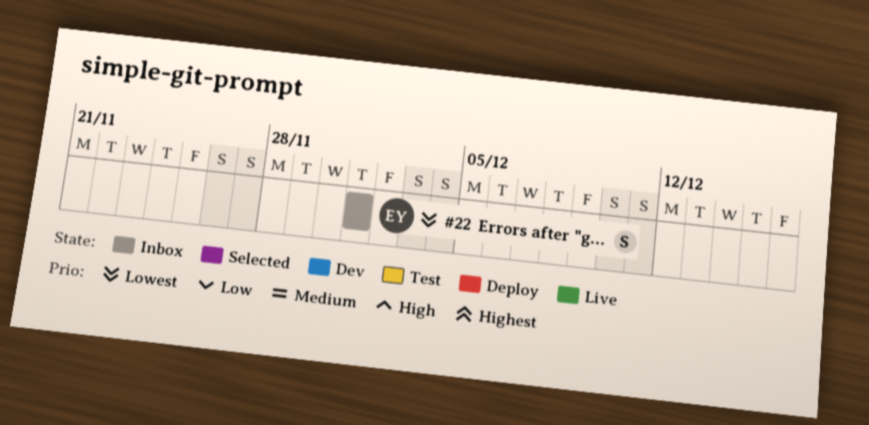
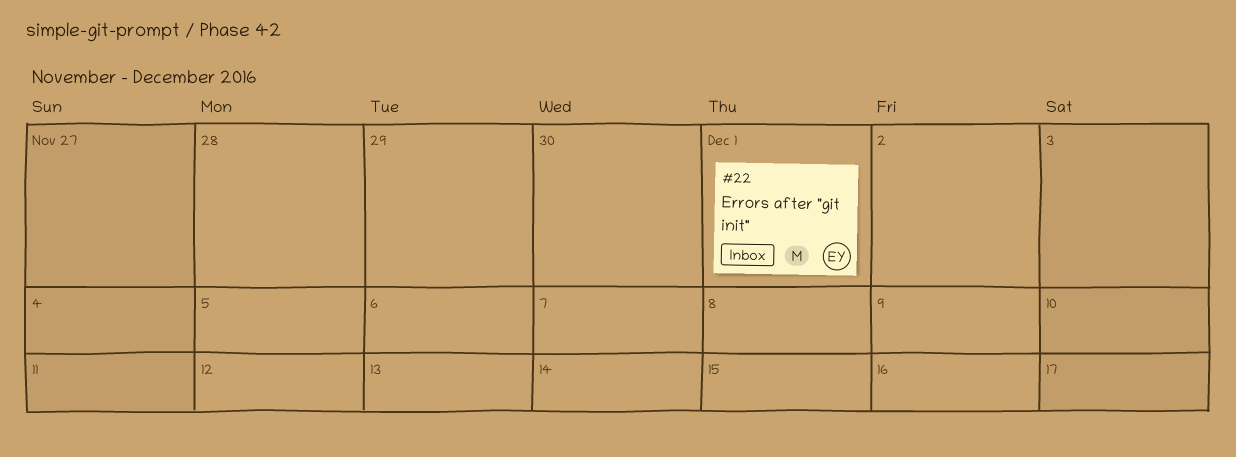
#22, estimate: S -> M

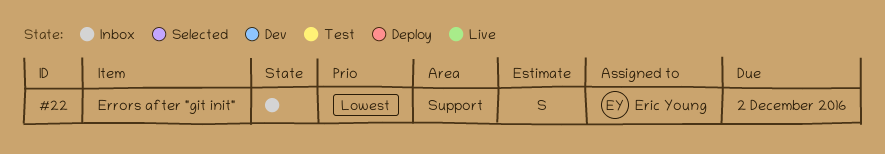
#22, estimate: M -> S
#22, due: Dec 1 -> Dec 2

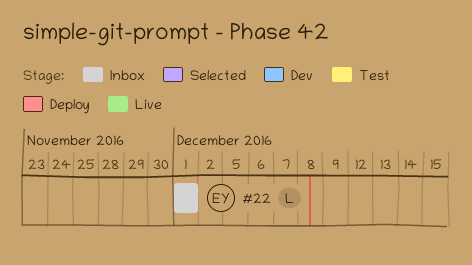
#22, estimate: S -> L
#22, due: Dec 2 -> Dec 1

